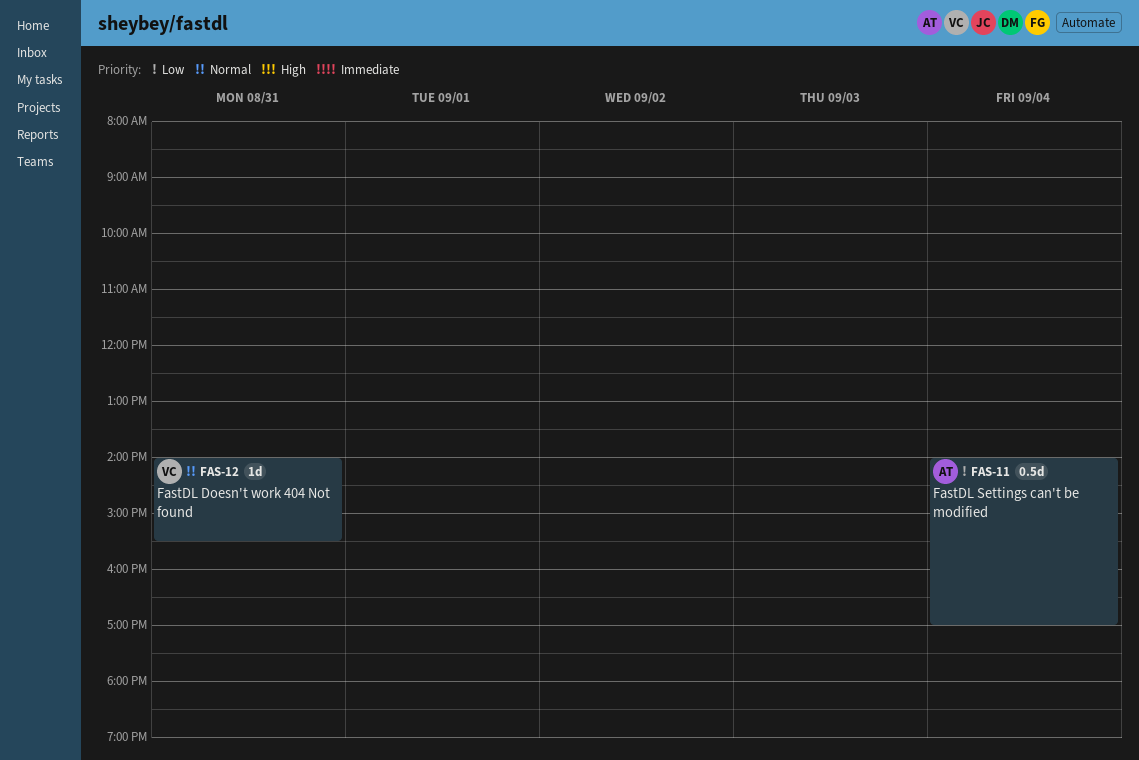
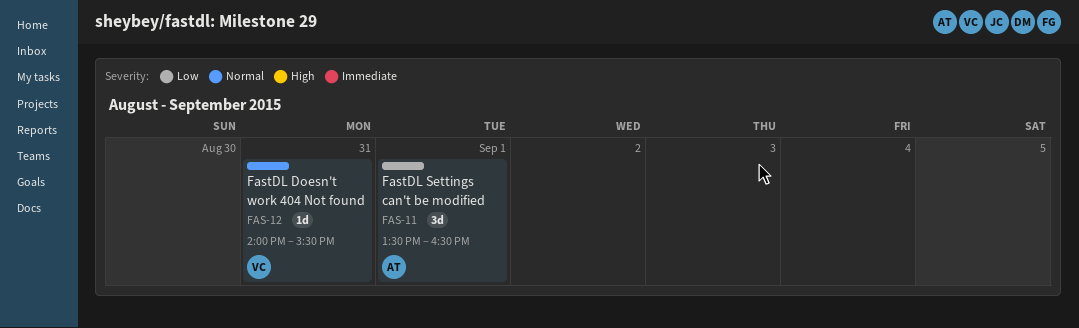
FAS-11, estimate: 0.5d -> 3d
FAS-11, day: Sep 4 -> Sep 1
FAS-11, begins: 14:00 -> 13:30
FAS-11, ends: 17:00 -> 16:30

